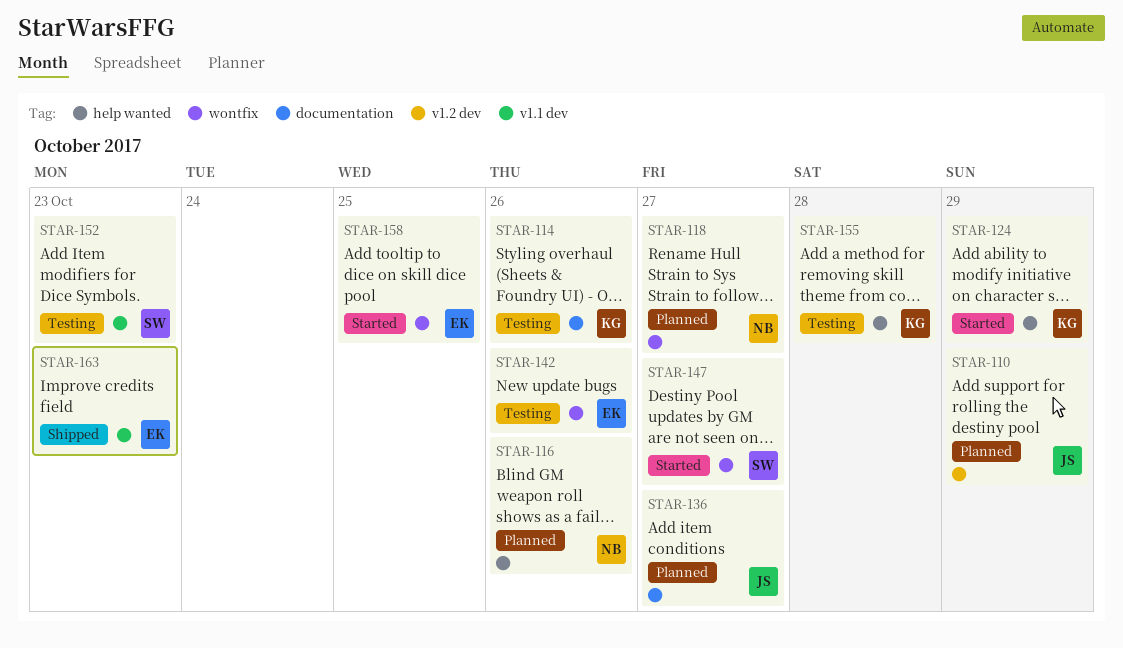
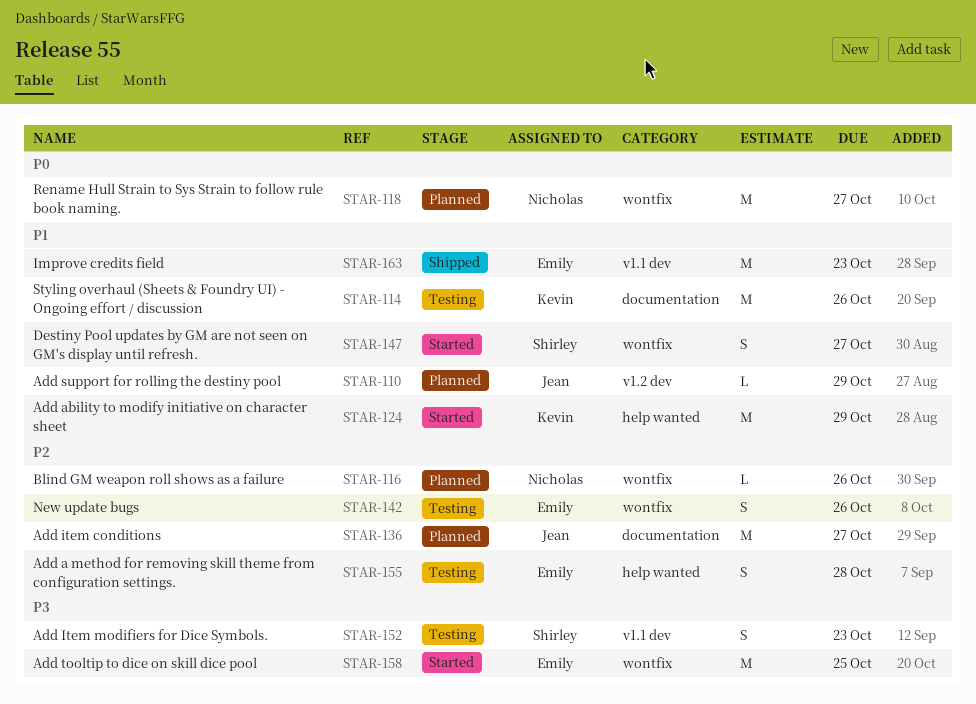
STAR-116, label: help wanted -> wontfix
STAR-155, owner: Kevin -> Emily

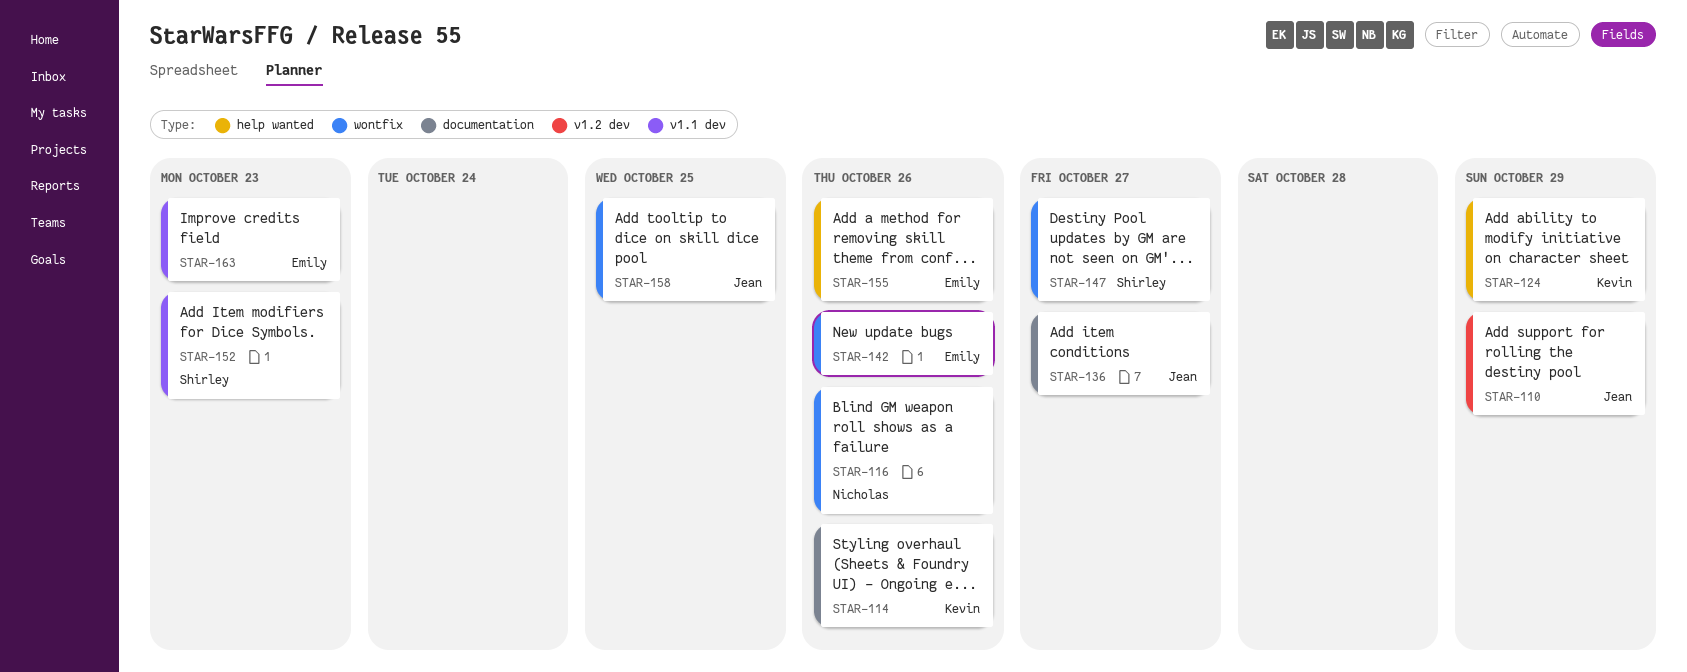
STAR-118: present -> none
STAR-155, due: Oct 28 -> Oct 26
STAR-158, owner: Emily -> Jean

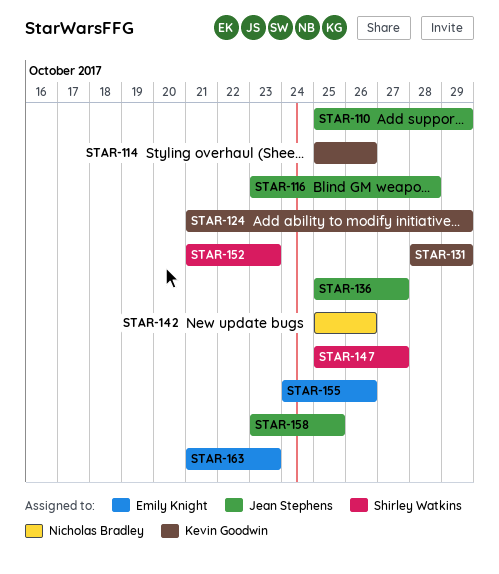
STAR-116, owner: Nicholas Bradley -> Jean Stephens
STAR-116, due: Oct 26 -> Oct 28
STAR-131: none -> present
STAR-142, owner: Emily Knight -> Nicholas Bradley

